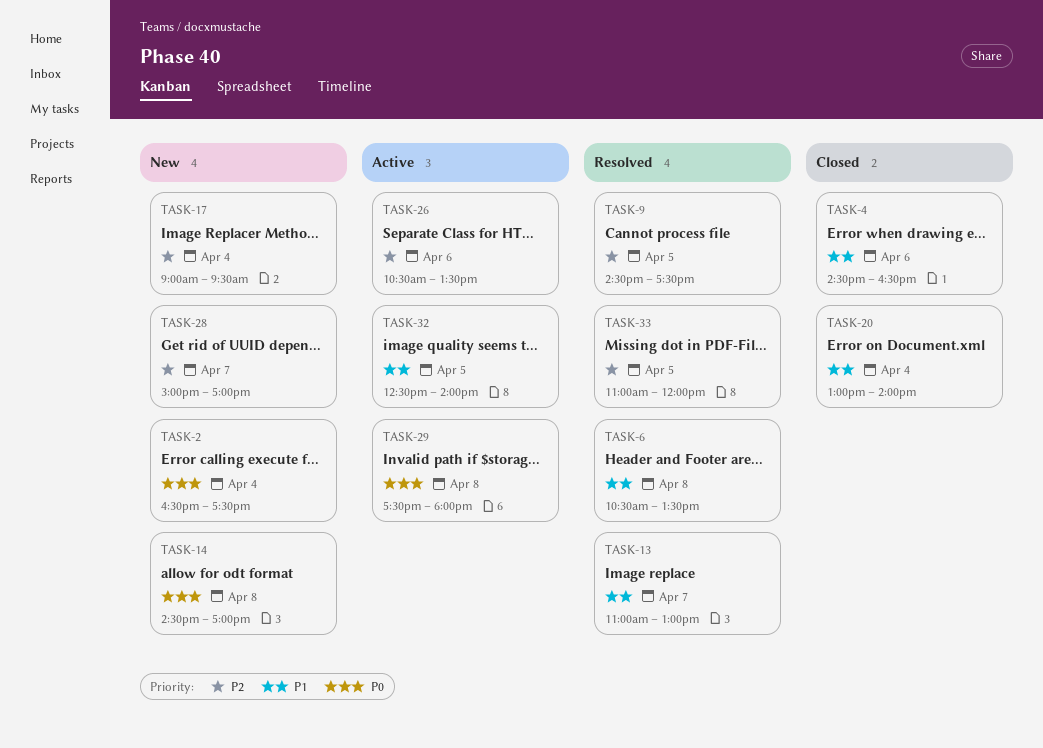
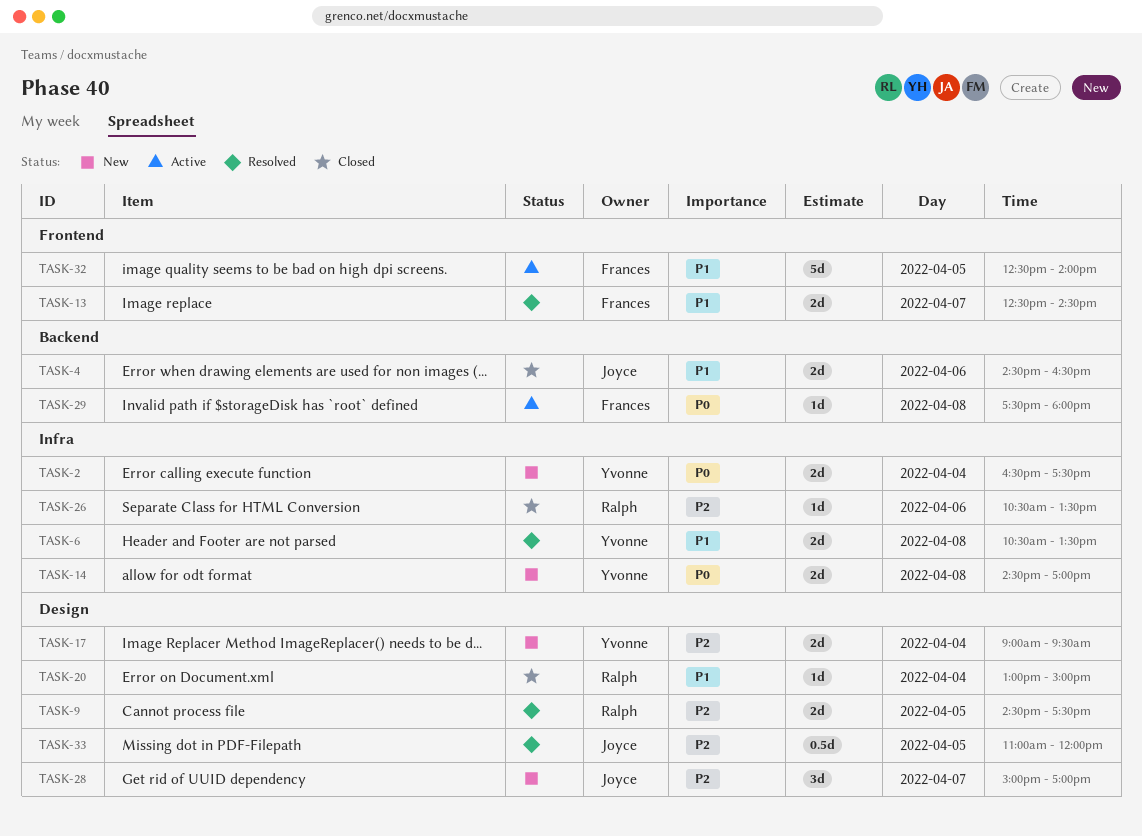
TASK-13, begins: 11:00 -> 12:30
TASK-13, ends: 13:00 -> 14:30
TASK-20, ends: 14:00 -> 15:00
TASK-26, status: Active -> Closed

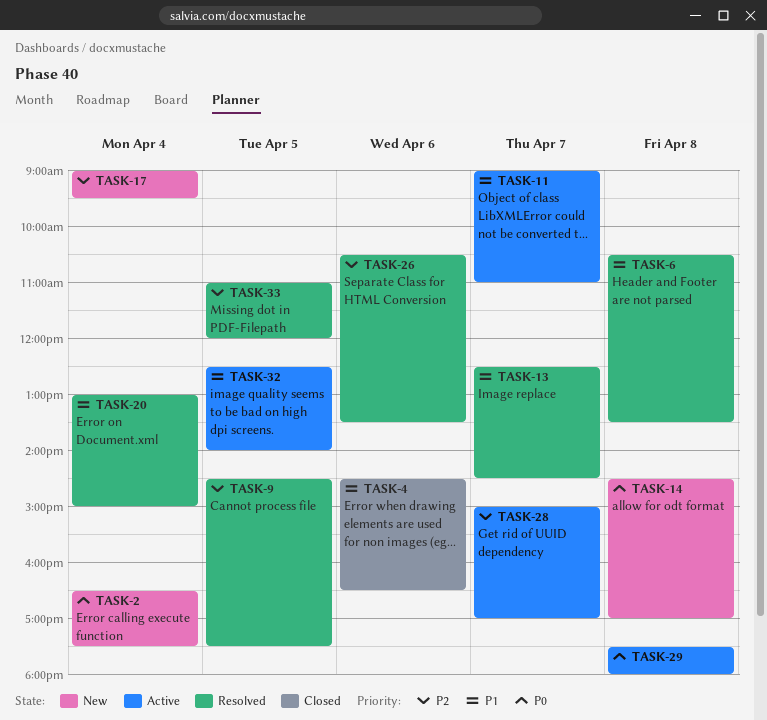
TASK-11: none -> present
TASK-20, status: Closed -> Resolved
TASK-26, status: Closed -> Resolved
TASK-28, status: New -> Active

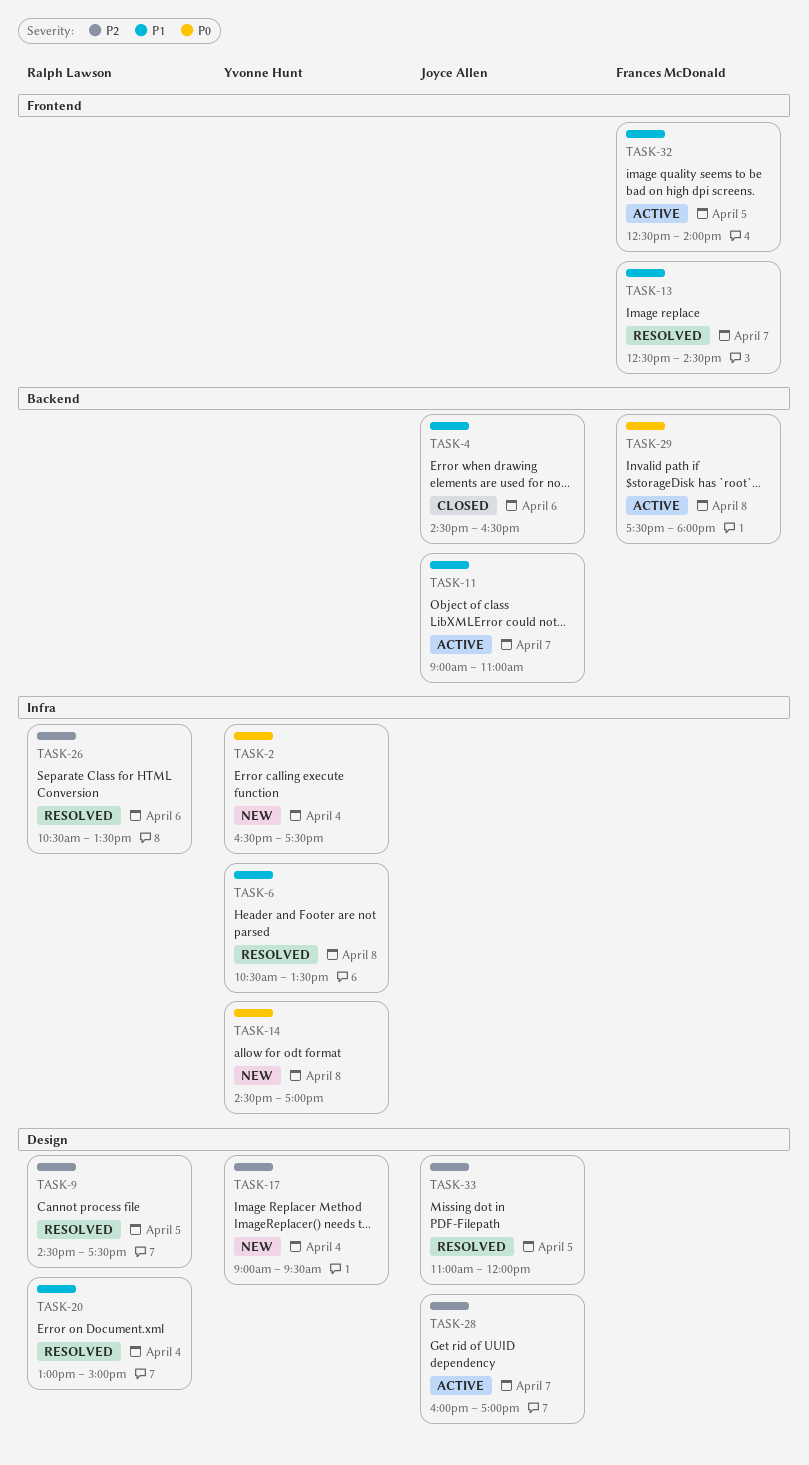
TASK-28, begins: 15:00 -> 16:00

